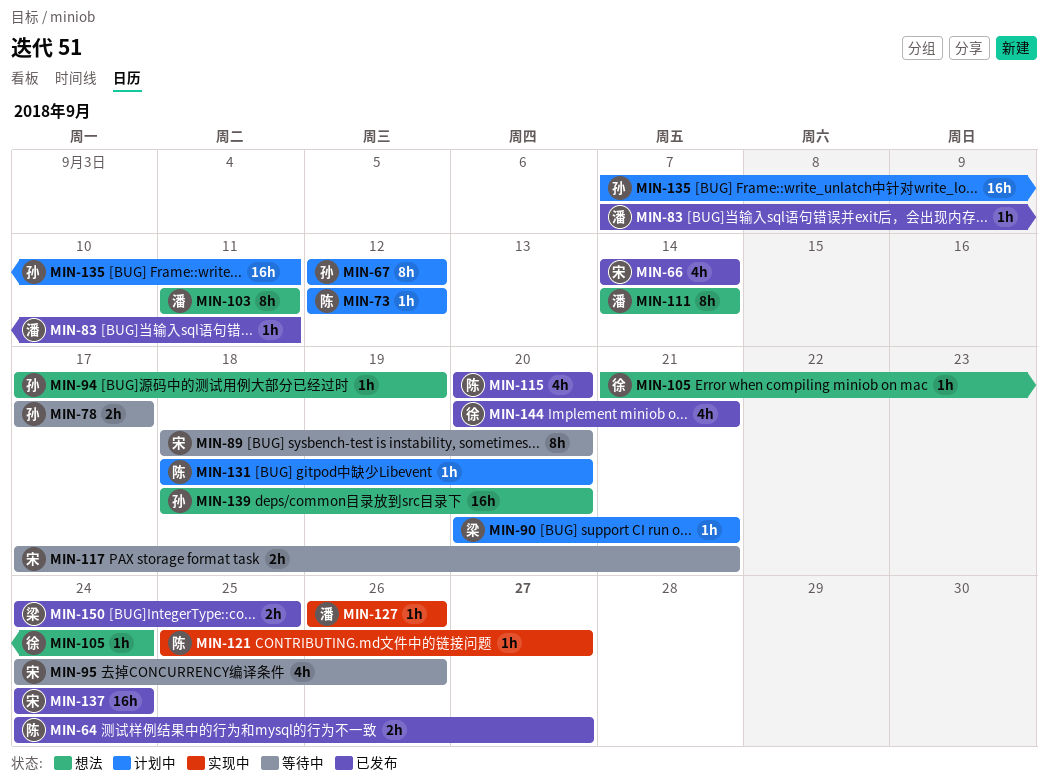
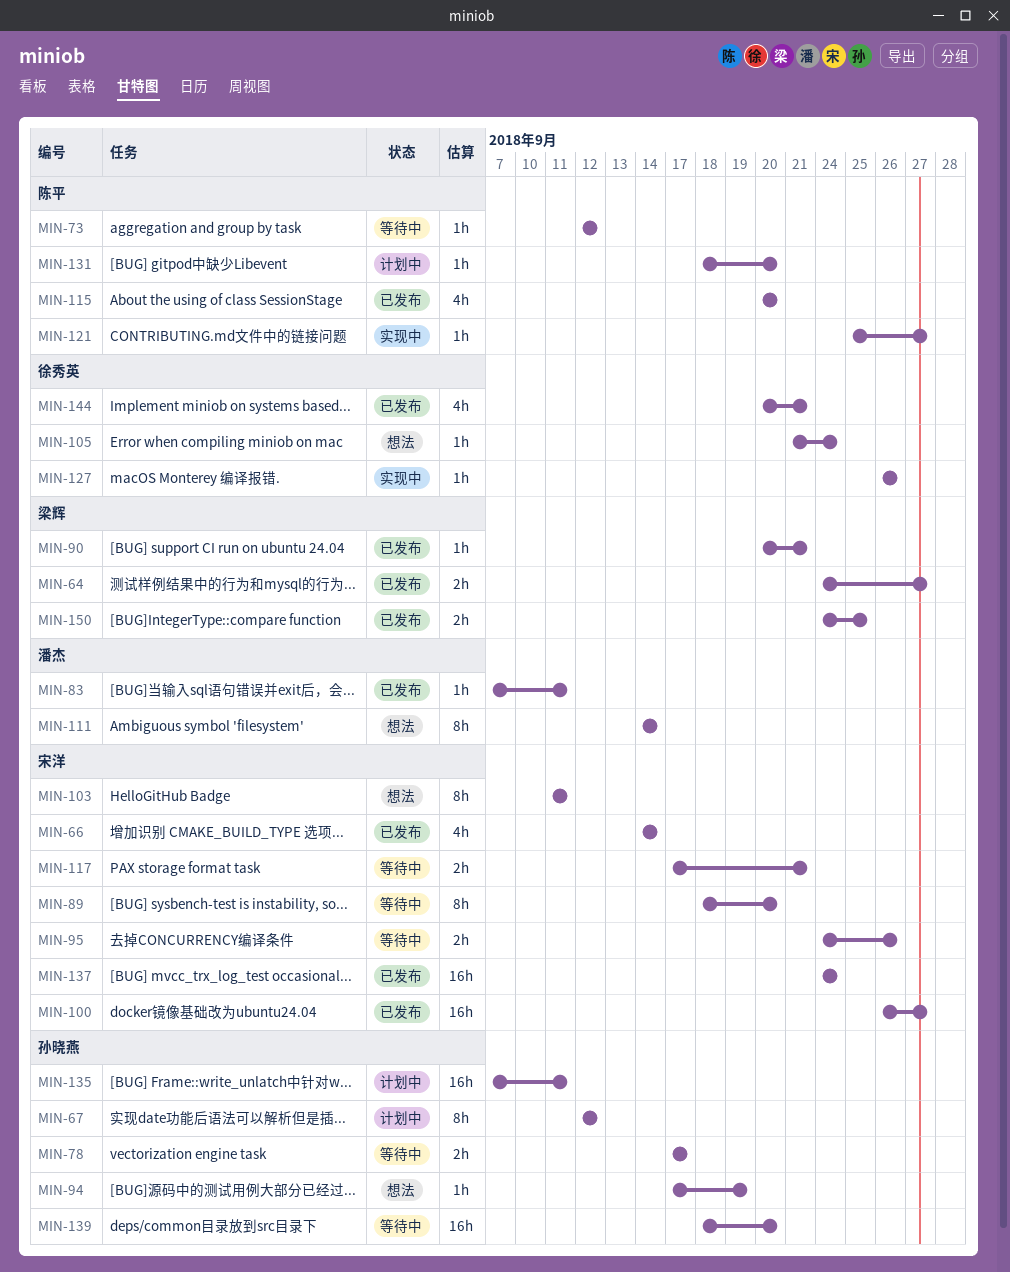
MIN-64, owner: 陈平 -> 梁辉
MIN-73, status: 计划中 -> 等待中
MIN-90, status: 计划中 -> 已发布
MIN-95, estimate: 4h -> 2h
MIN-100: none -> present
MIN-103, owner: 潘杰 -> 宋洋
MIN-127, owner: 潘杰 -> 徐秀英
MIN-139, status: 想法 -> 等待中

